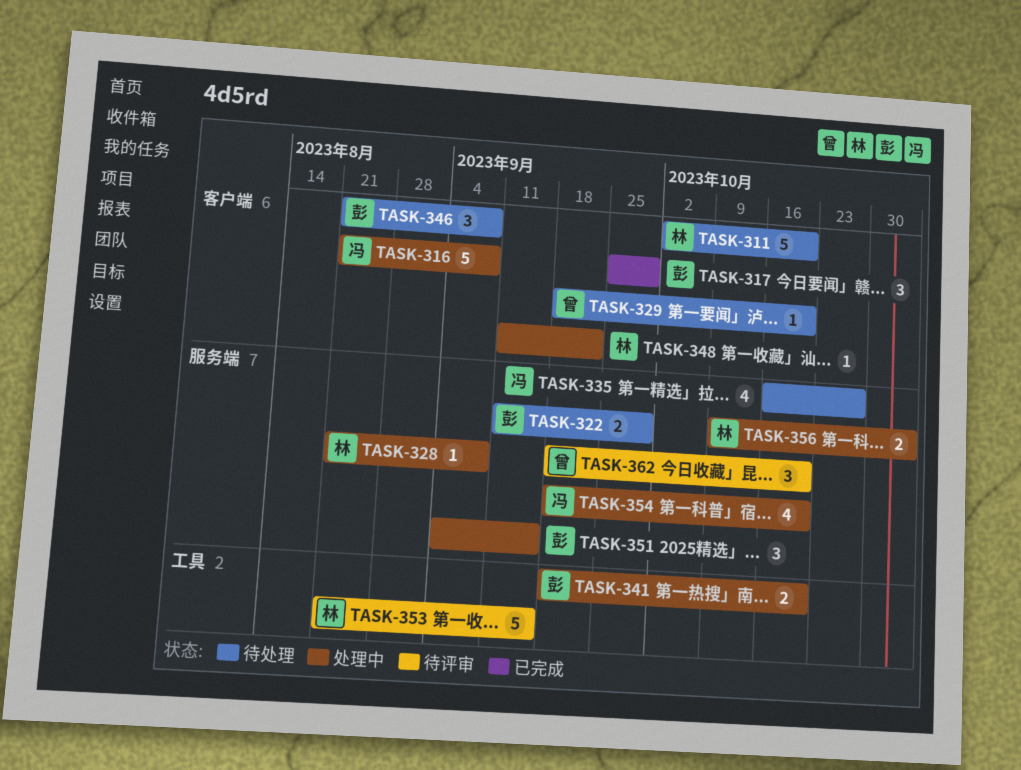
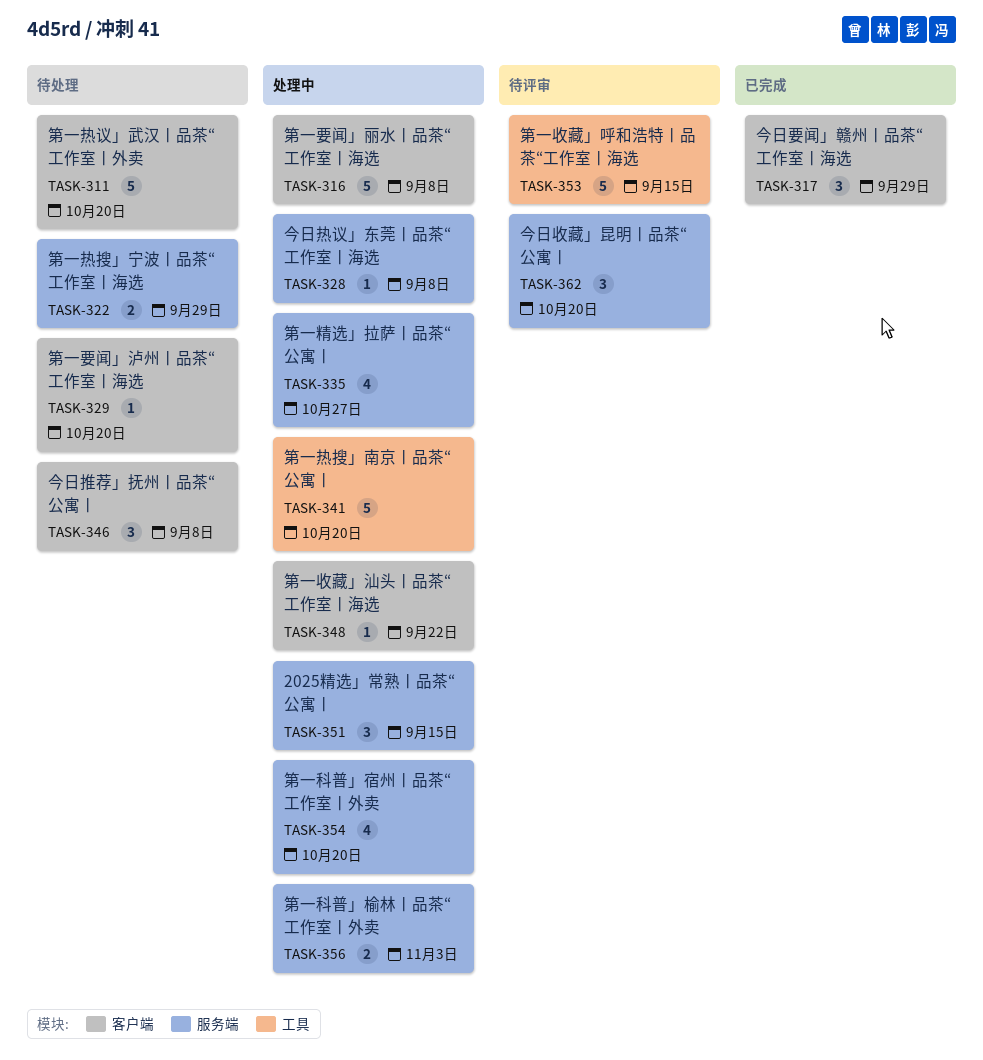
TASK-335, status: 待处理 -> 处理中
TASK-341, estimate: 2 -> 5

